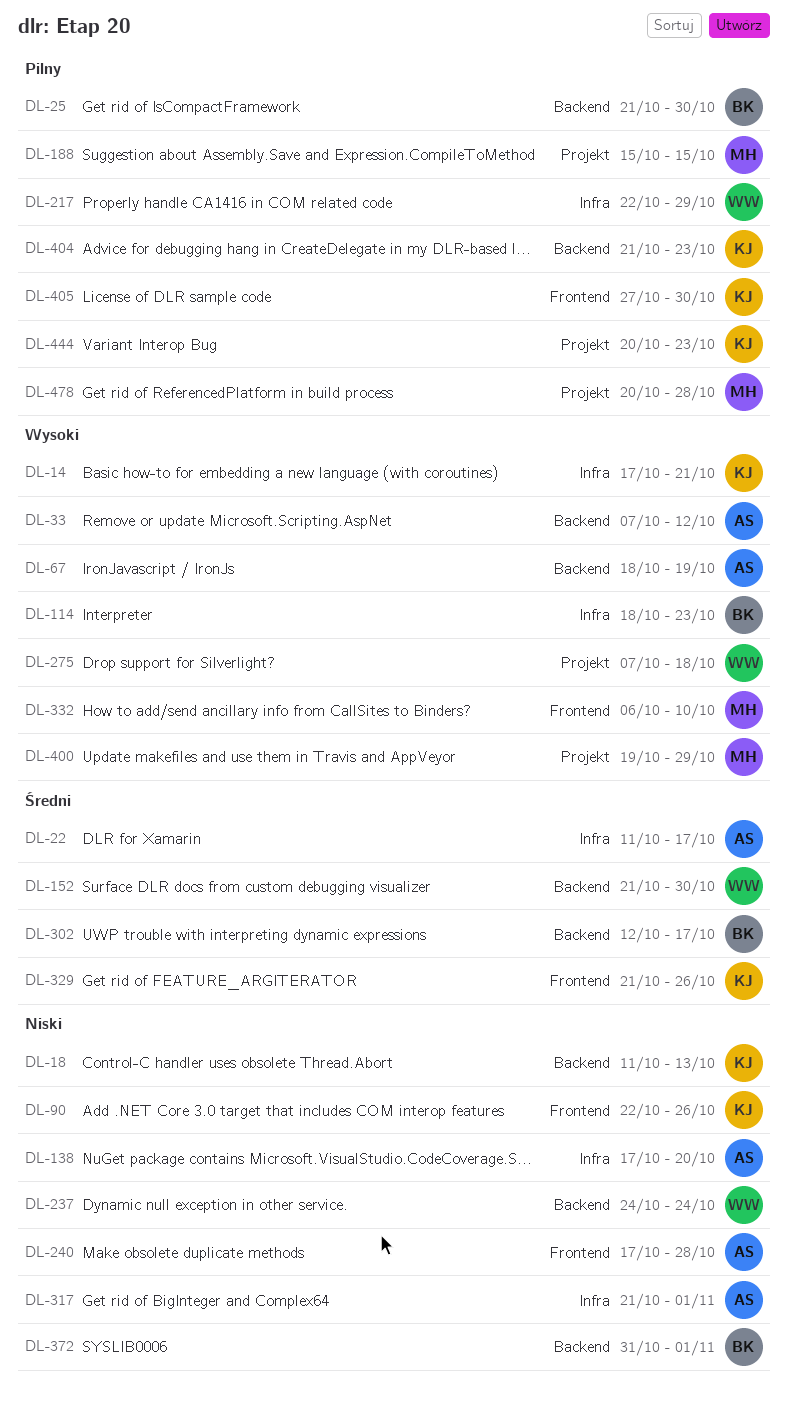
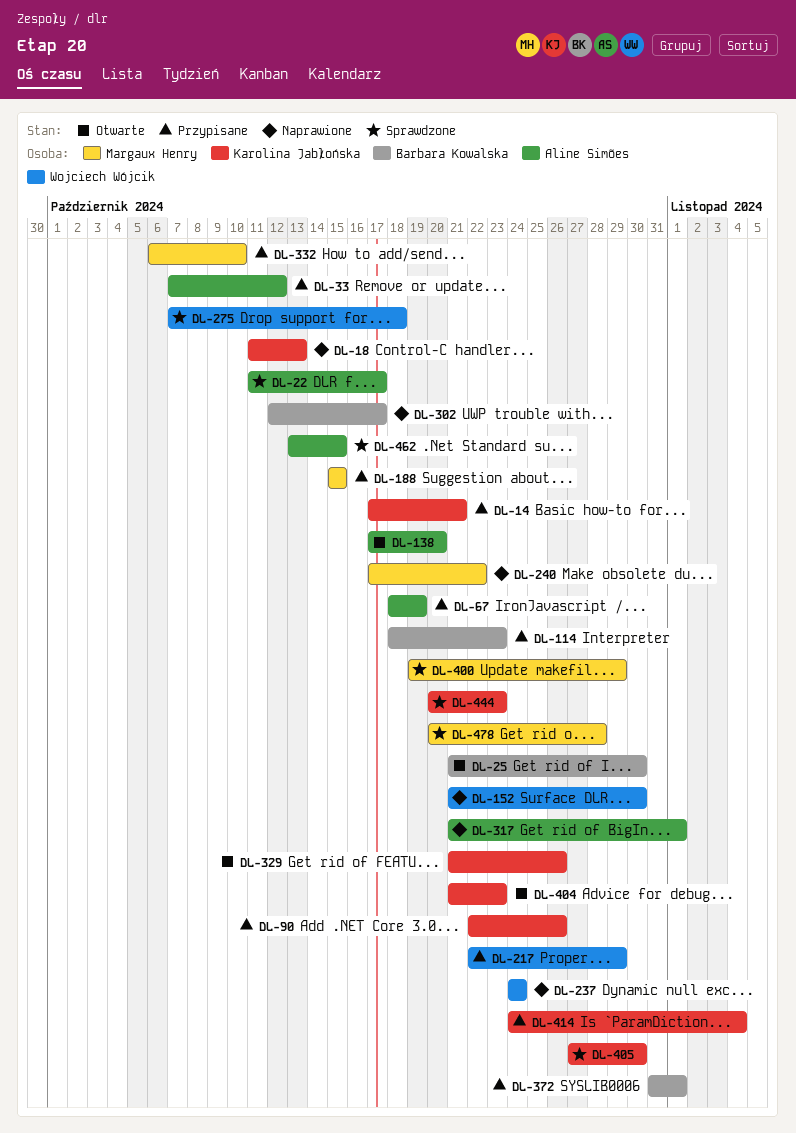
DL-240, owner: Aline Simões -> Margaux Henry
DL-240, due: Oct 28 -> Oct 22
DL-414: none -> present
DL-462: none -> present

